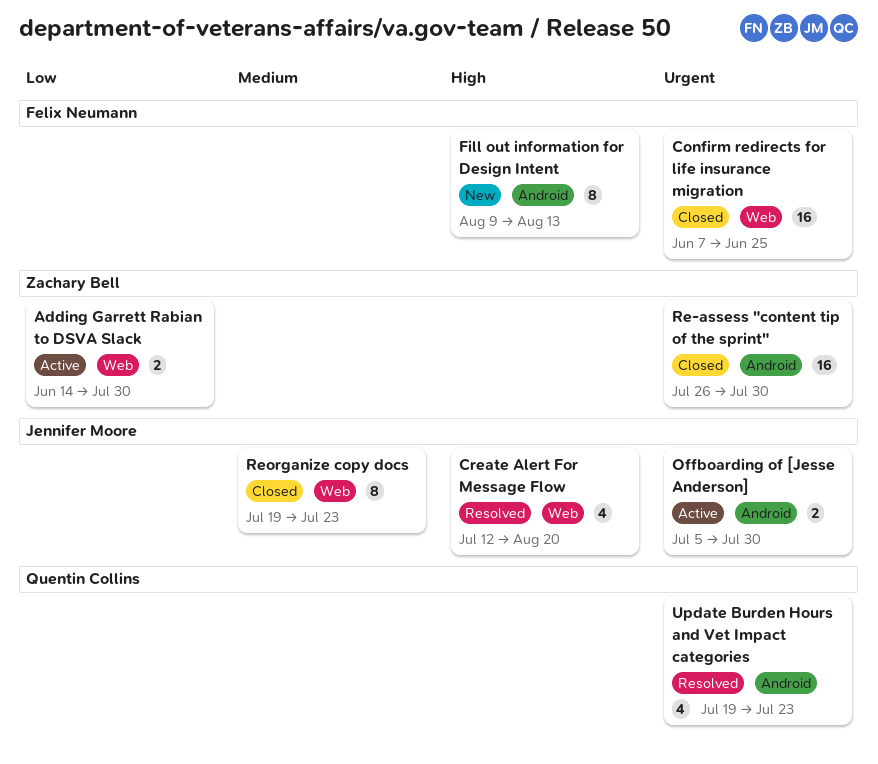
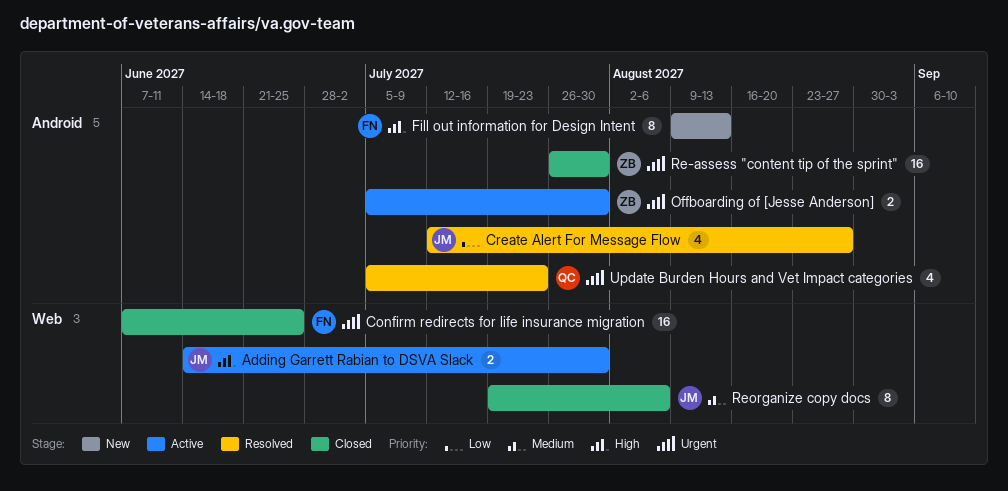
Adding Garrett Rabian to DSVA Slack, owner: Zachary Bell -> Jennifer Moore
Adding Garrett Rabian to DSVA Slack, priority: Low -> High
Create Alert For Message Flow, priority: High -> Low
Create Alert For Message Flow, label: Web -> Android
Create Alert For Message Flow, due: Aug 20 -> Aug 27
Offboarding of [Jesse Anderson], owner: Jennifer Moore -> Zachary Bell
Reorganize copy docs, due: Jul 23 -> Aug 6
Update Burden Hours and Vet Impact categories, start: Jul 19 -> Jul 5

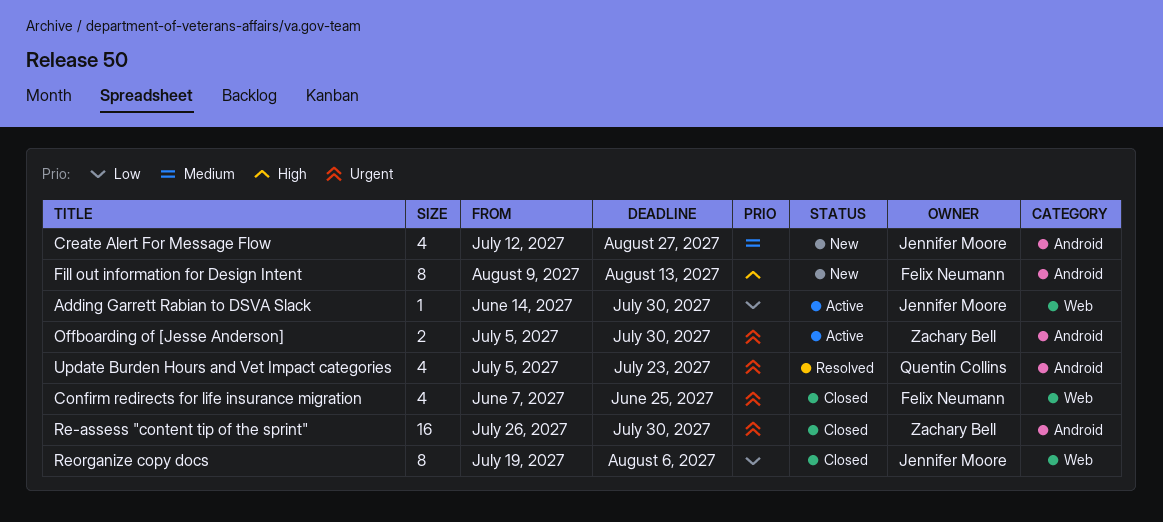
Adding Garrett Rabian to DSVA Slack, priority: High -> Low
Adding Garrett Rabian to DSVA Slack, estimate: 2 -> 1
Confirm redirects for life insurance migration, estimate: 16 -> 4
Create Alert For Message Flow, status: Resolved -> New
Create Alert For Message Flow, priority: Low -> Medium
Reorganize copy docs, priority: Medium -> Low

